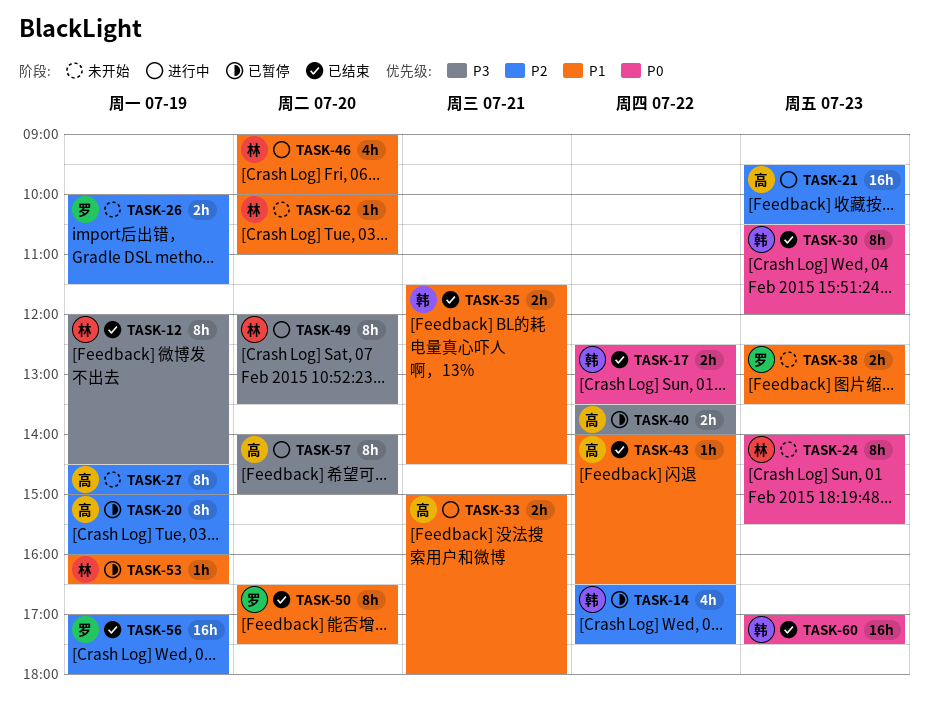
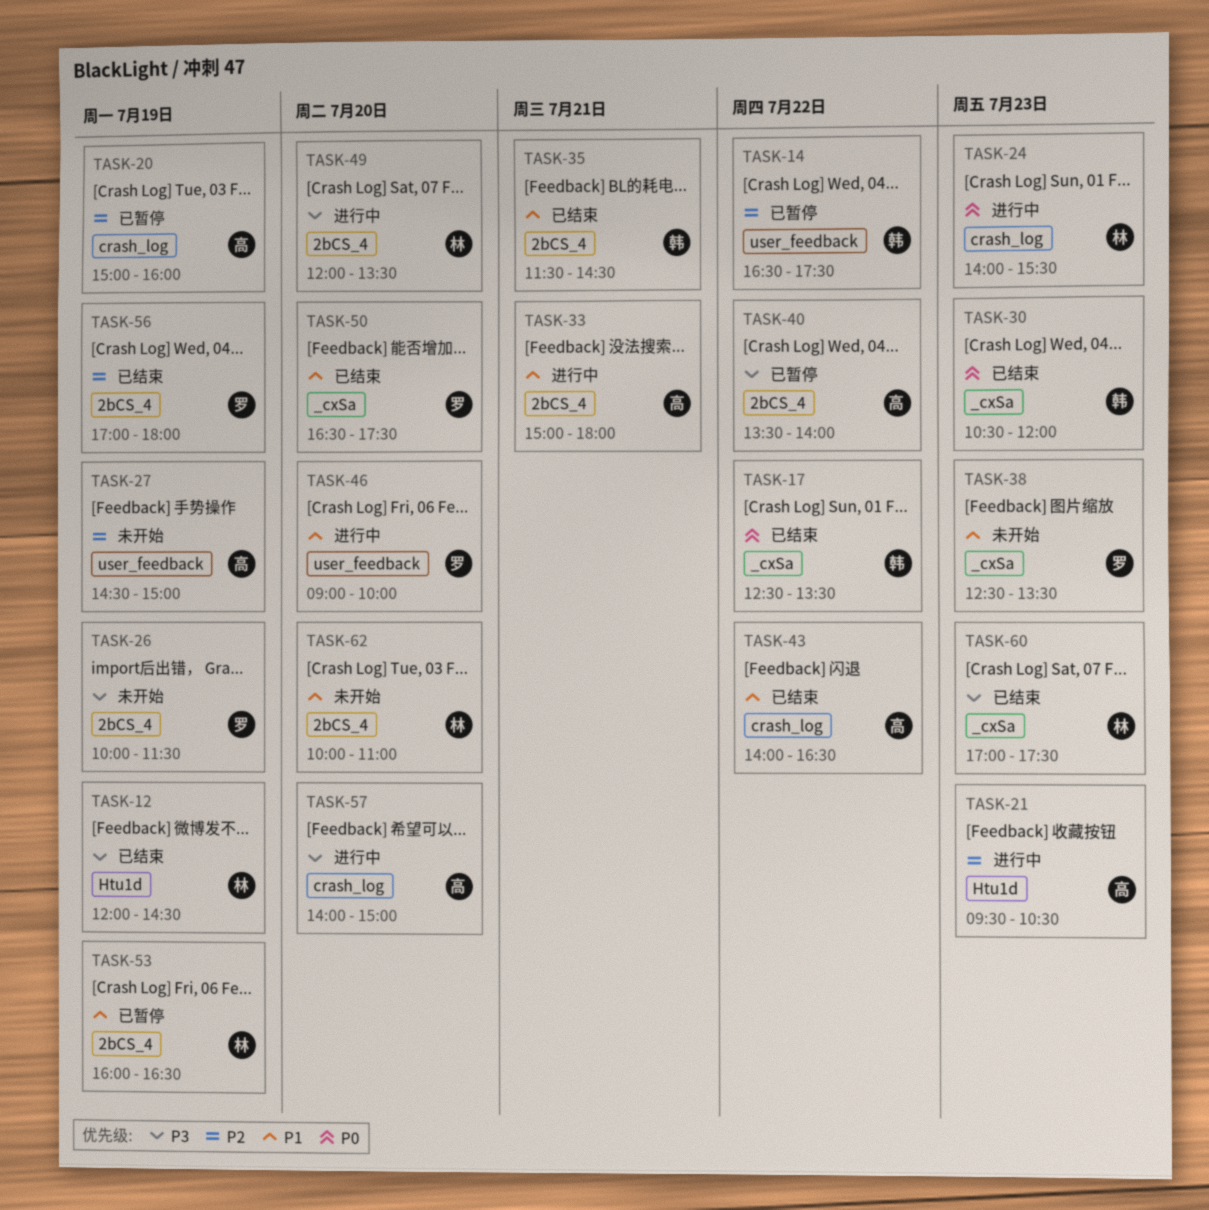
TASK-24, status: 未开始 -> 进行中
TASK-26, priority: P2 -> P3
TASK-46, owner: 林 -> 罗
TASK-60, owner: 韩 -> 林
TASK-60, priority: P0 -> P3

